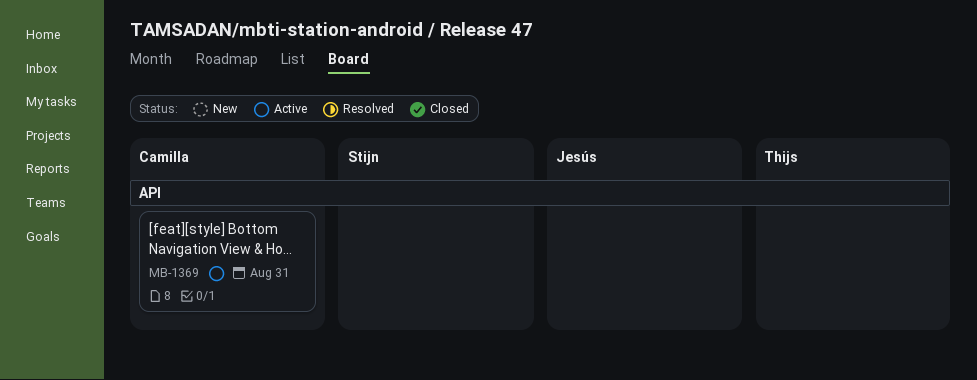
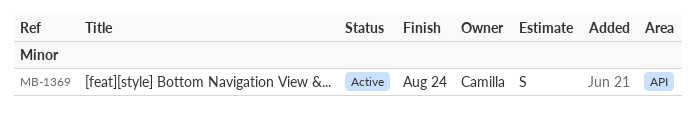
MB-1369, due: Aug 31 -> Aug 24

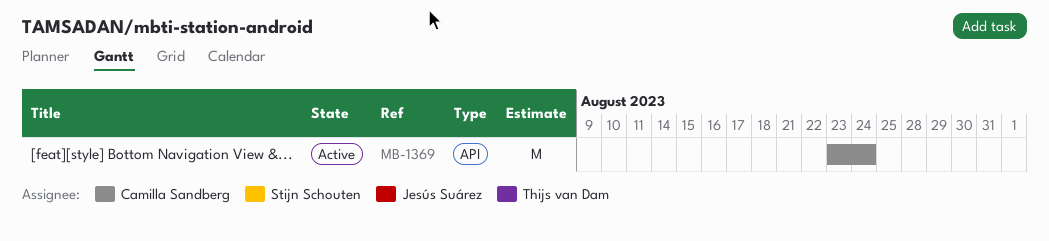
MB-1369, estimate: S -> M

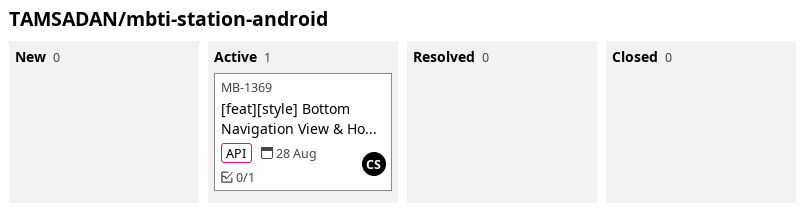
MB-1369, due: Aug 24 -> Aug 28

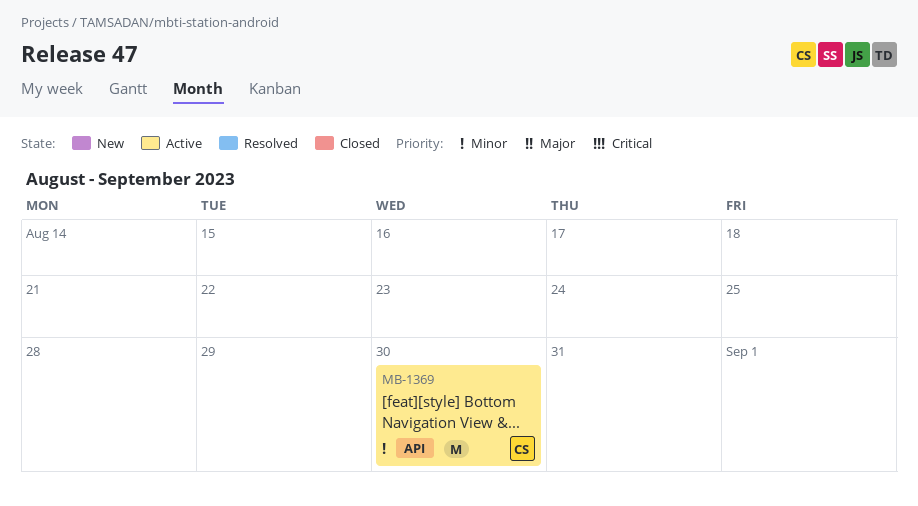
MB-1369, due: Aug 28 -> Aug 30

